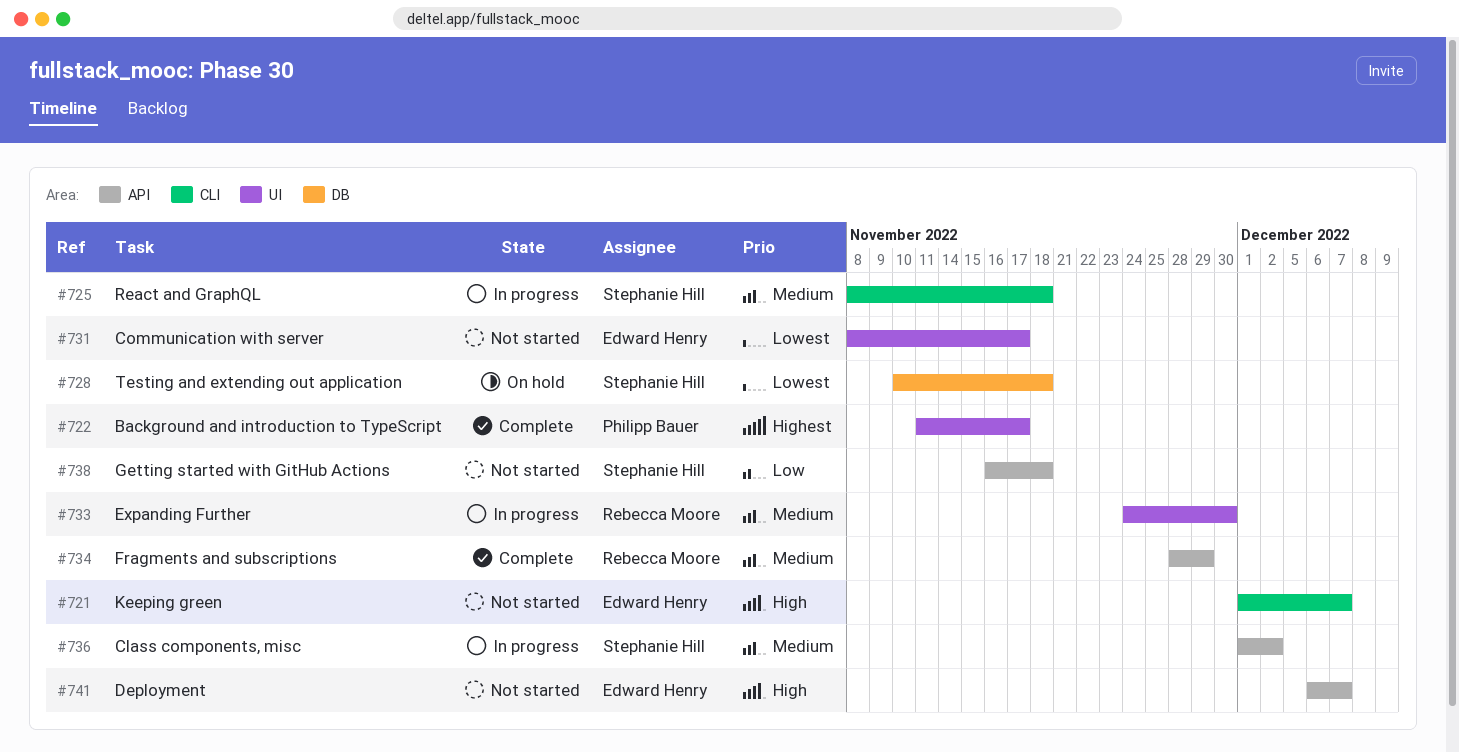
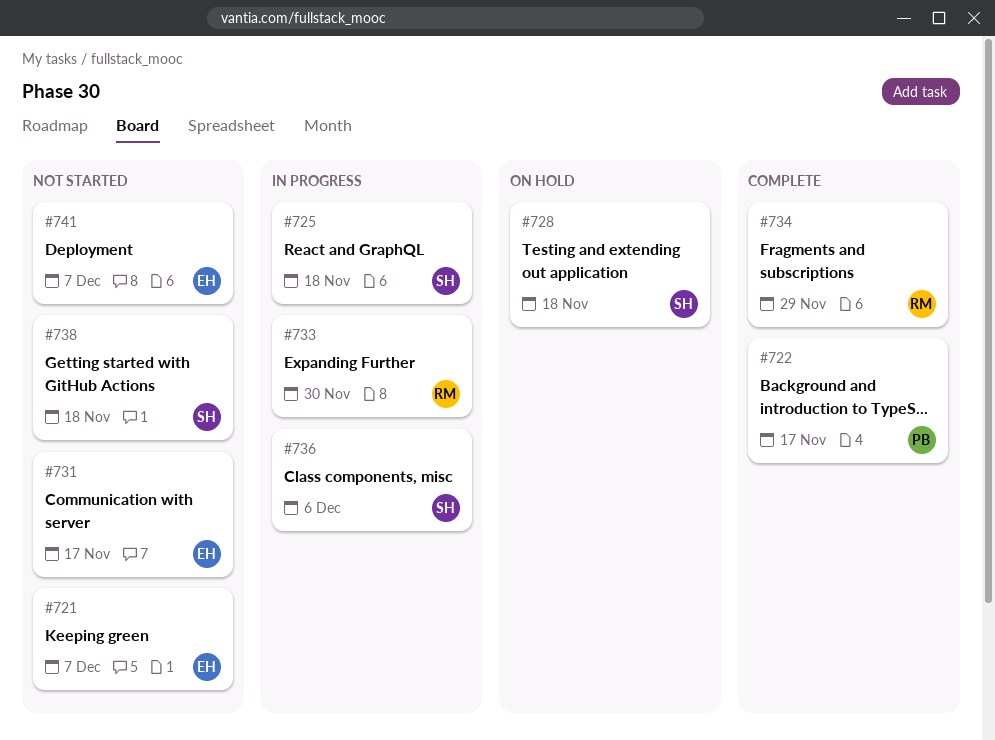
#736, due: Dec 2 -> Dec 6

